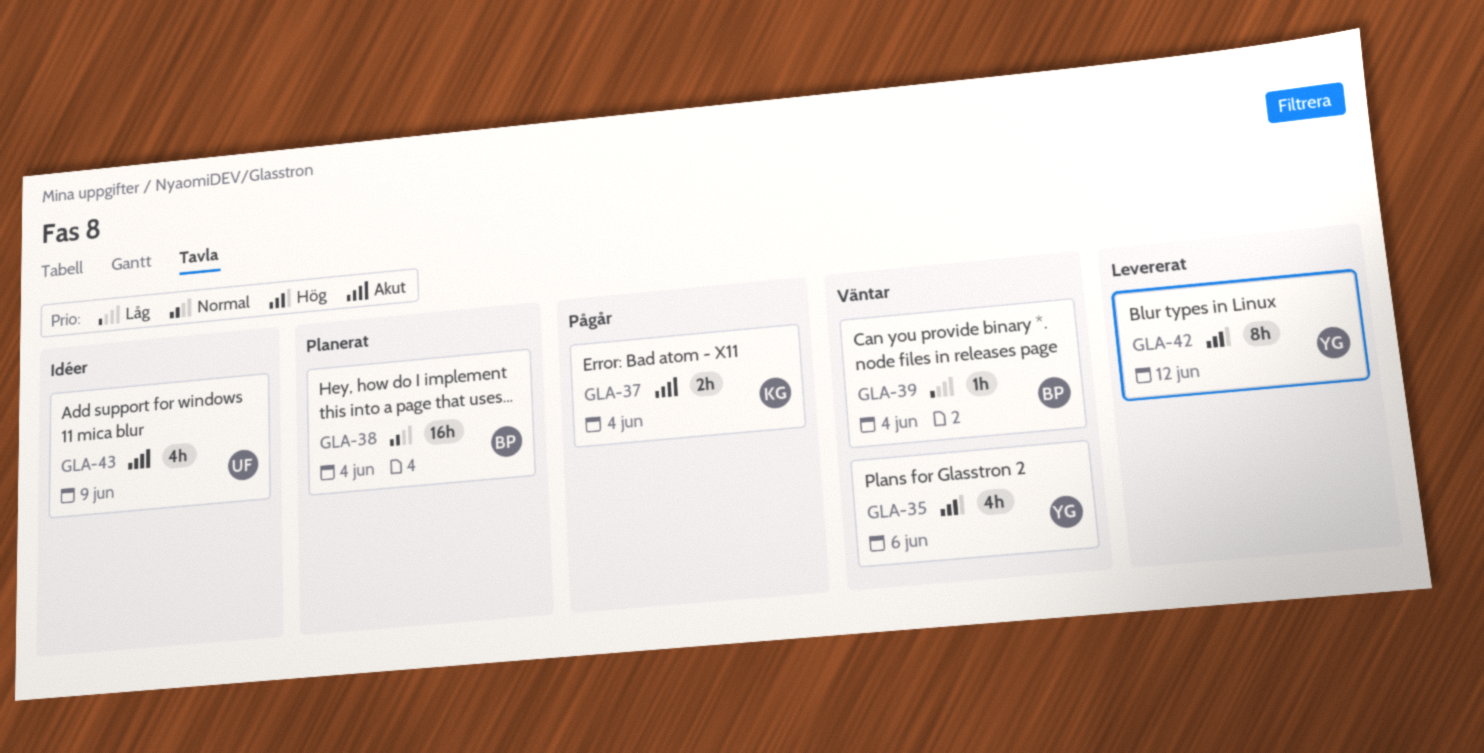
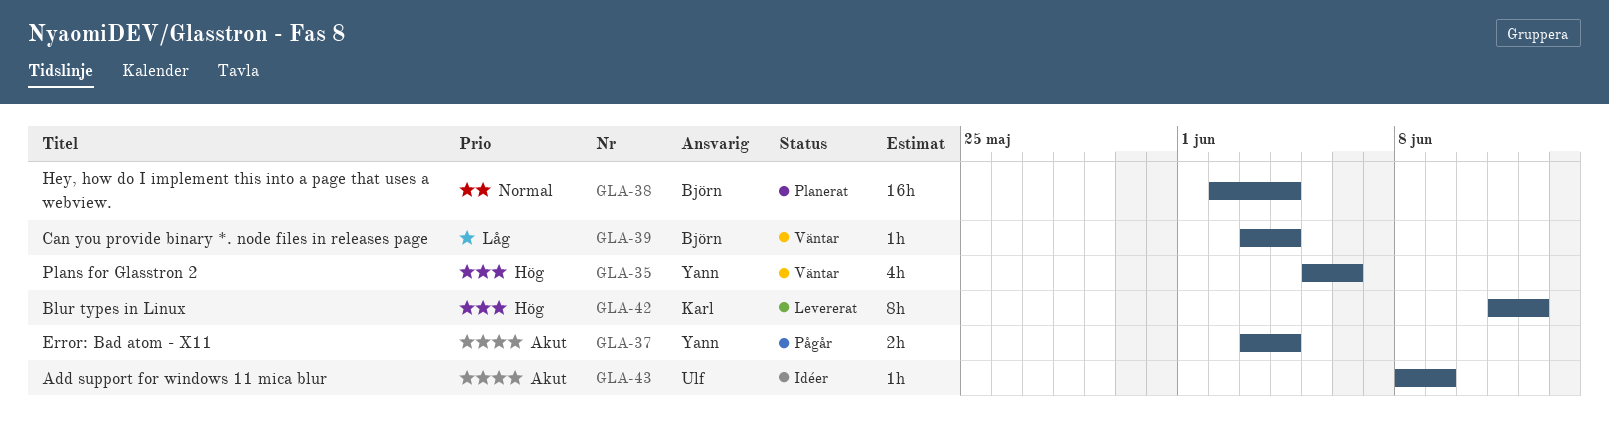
GLA-37, owner: Karl -> Yann
GLA-42, owner: Yann -> Karl
GLA-43, estimate: 4h -> 1h

